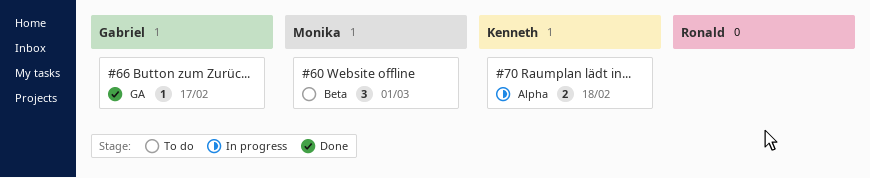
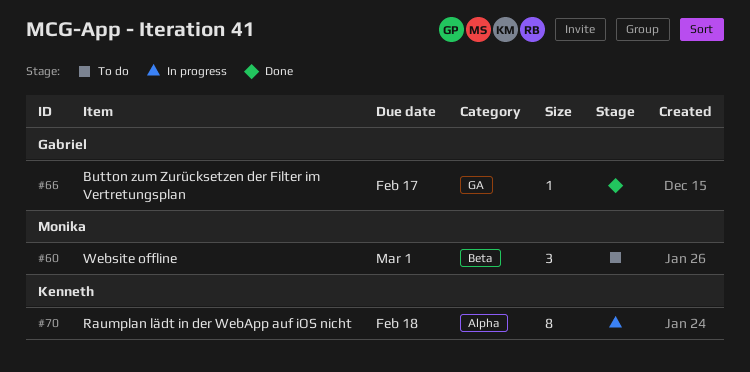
#70, estimate: 2 -> 8

